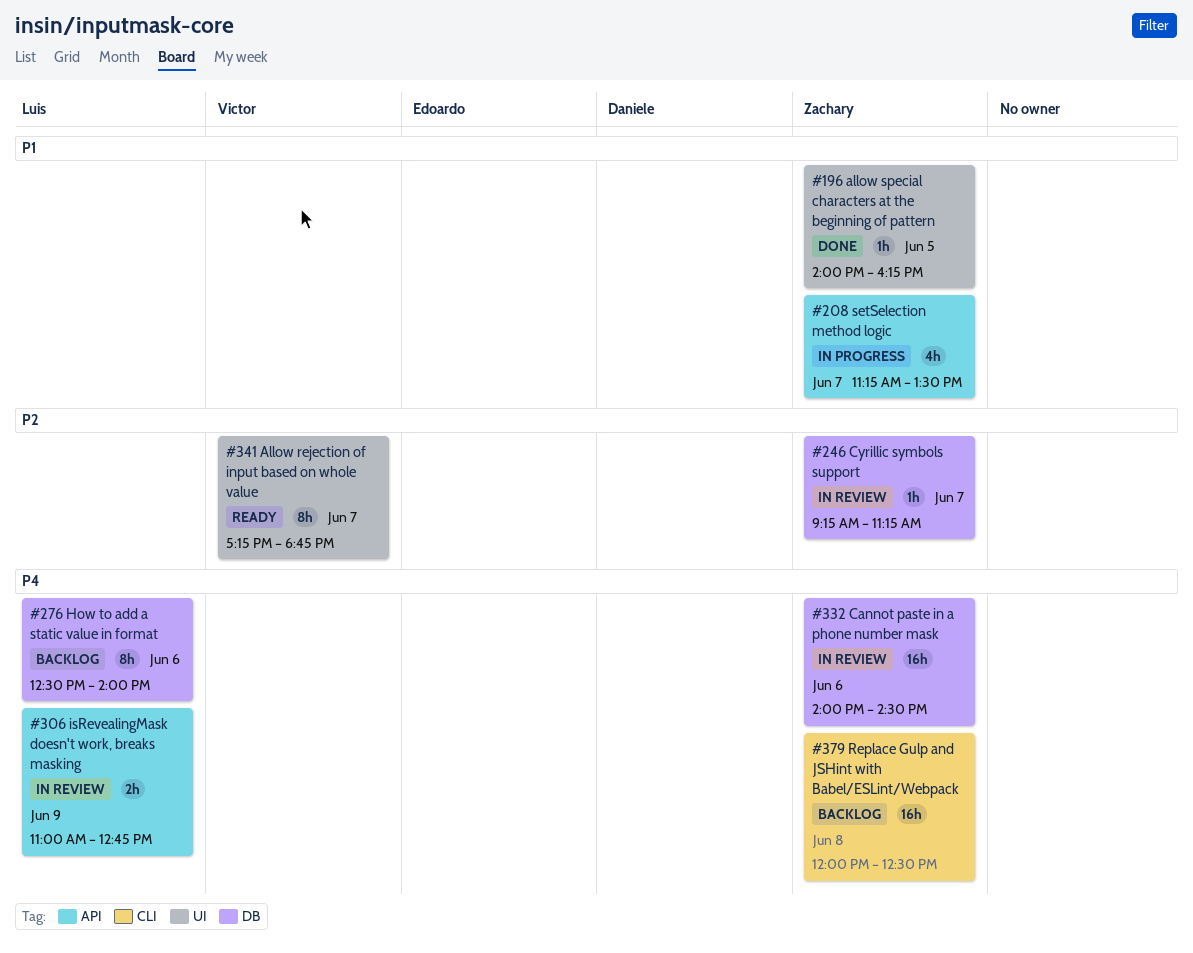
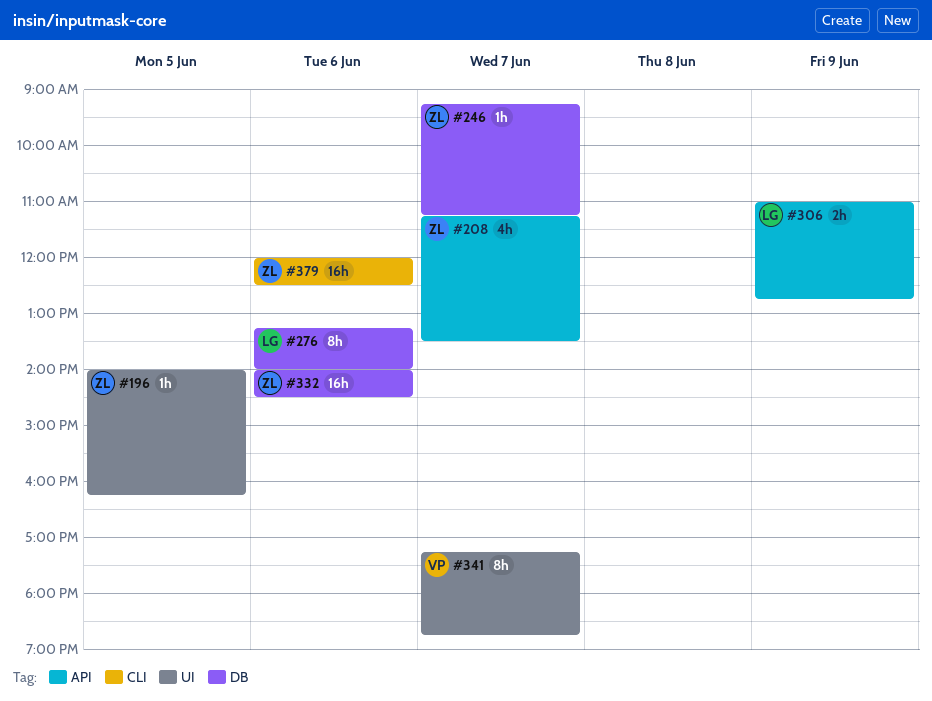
#276, begins: 12:30 -> 13:15
#379, day: Jun 8 -> Jun 6

